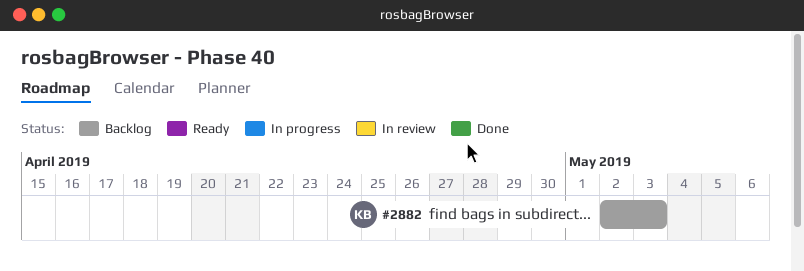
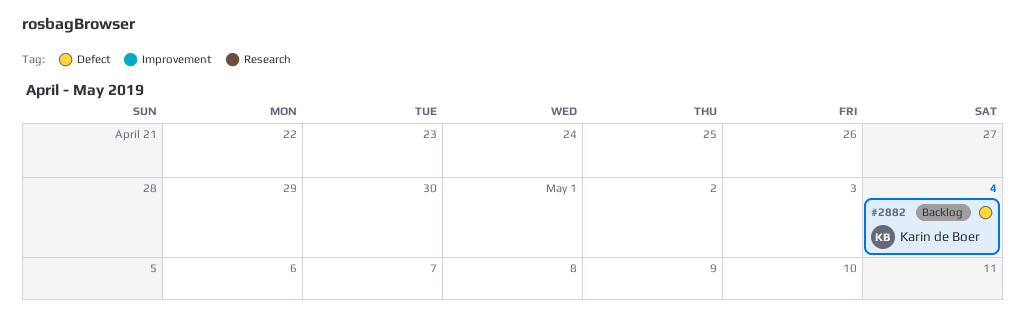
#2882, due: May 3 -> May 4

